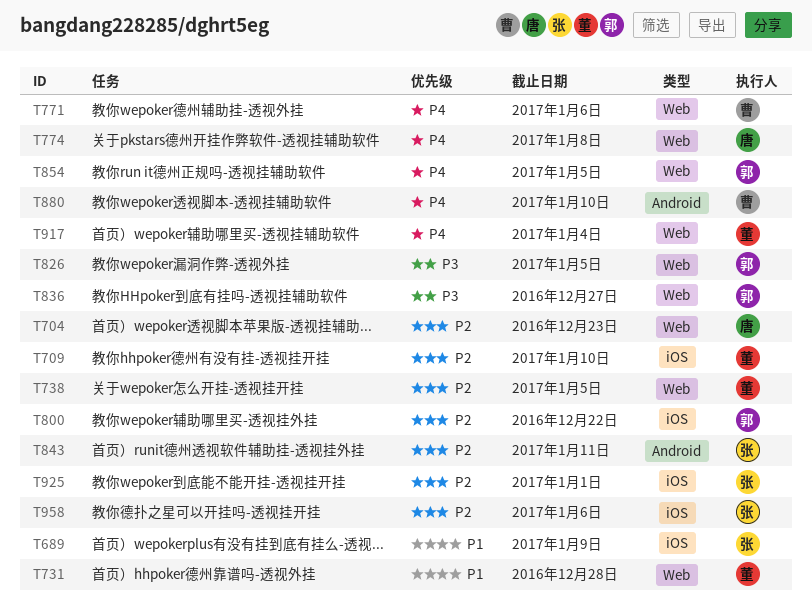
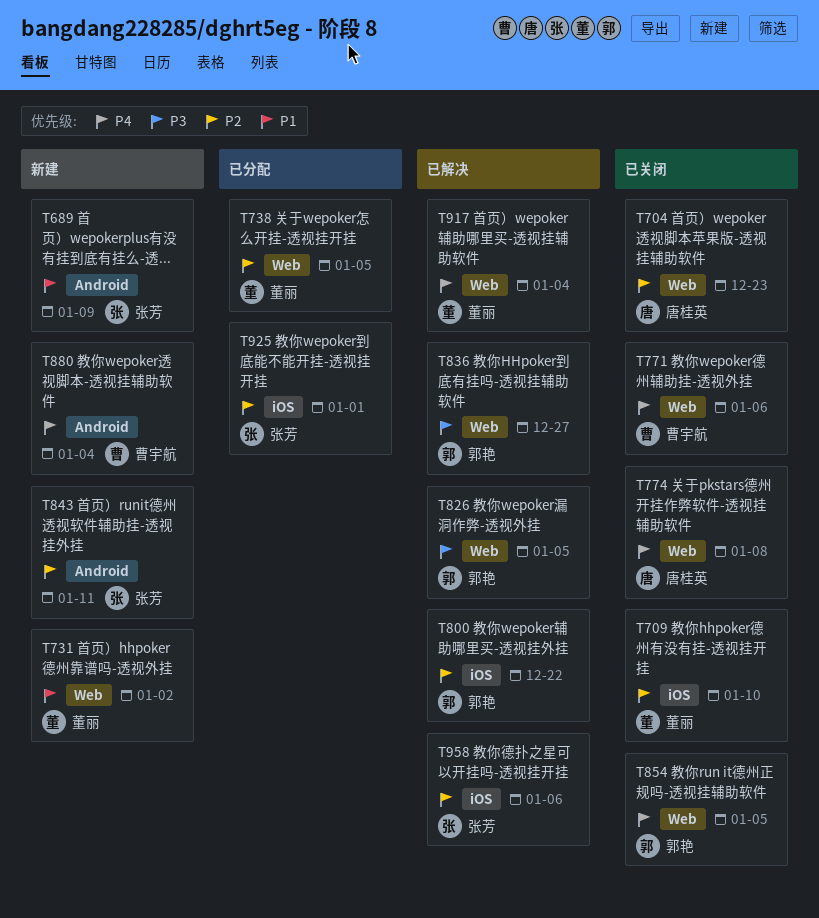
T689, label: iOS -> Android
T731, due: Dec 28 -> Jan 2
T880, due: Jan 10 -> Jan 4

